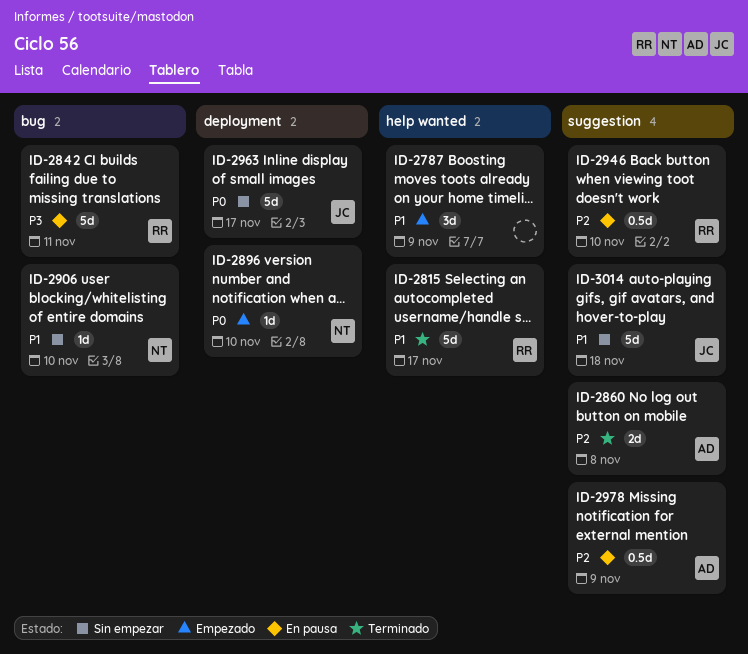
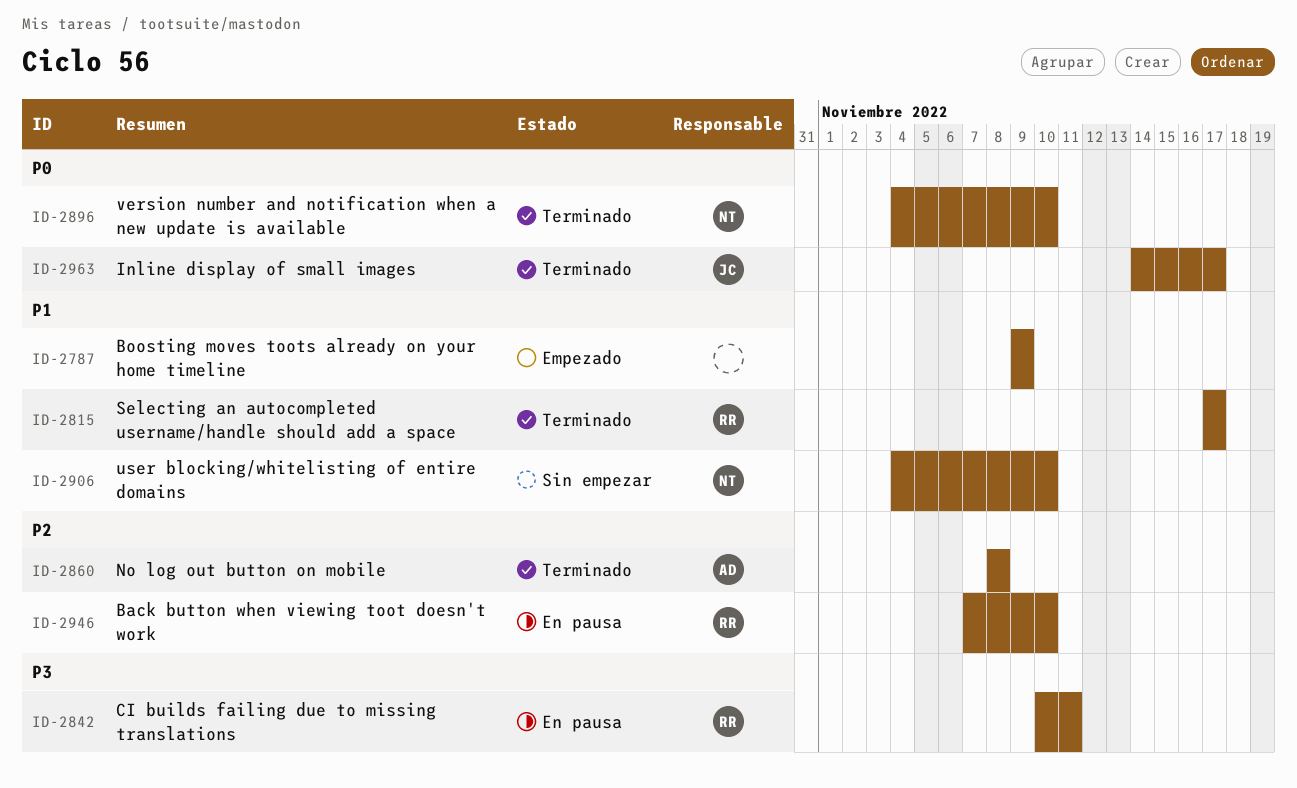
ID-2896, status: Empezado -> Terminado
ID-2963, status: Sin empezar -> Terminado
ID-2978: present -> none
ID-3014: present -> none

